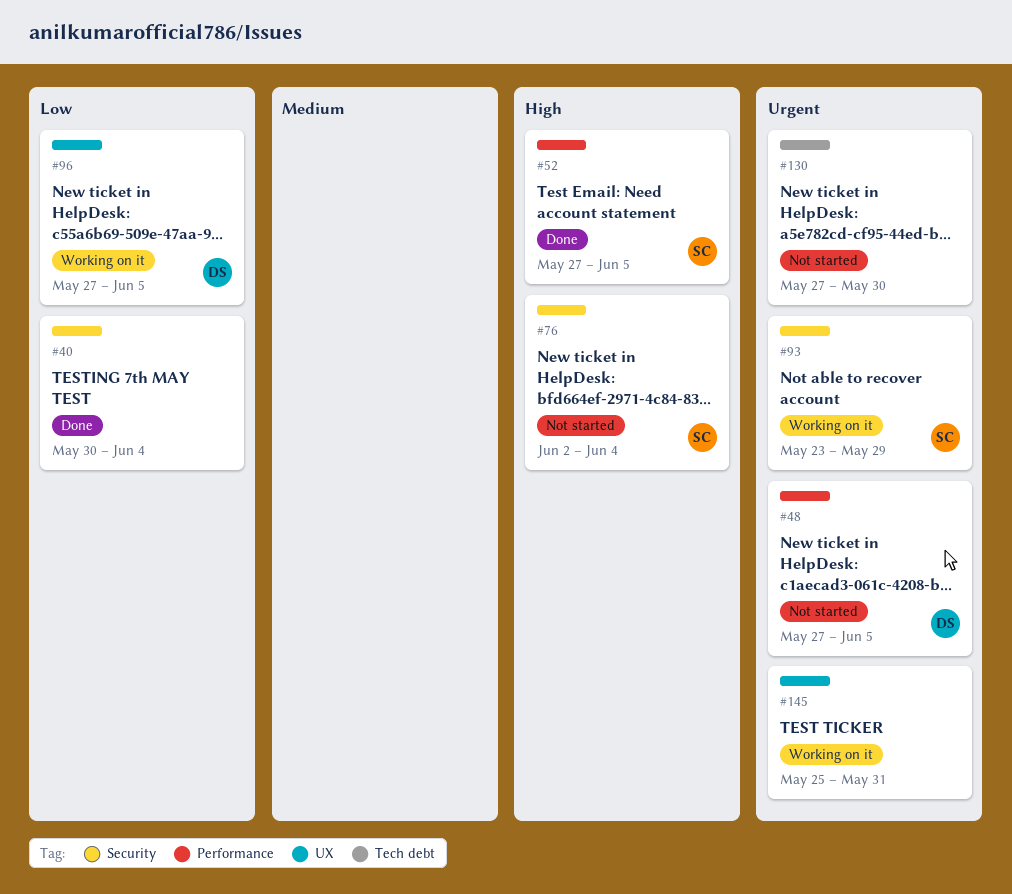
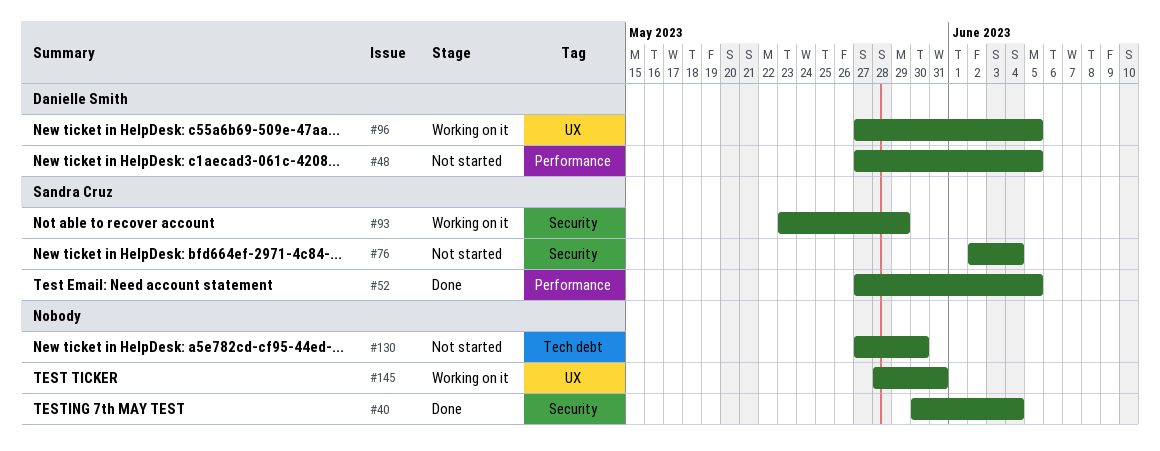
#145, start: May 25 -> May 28

